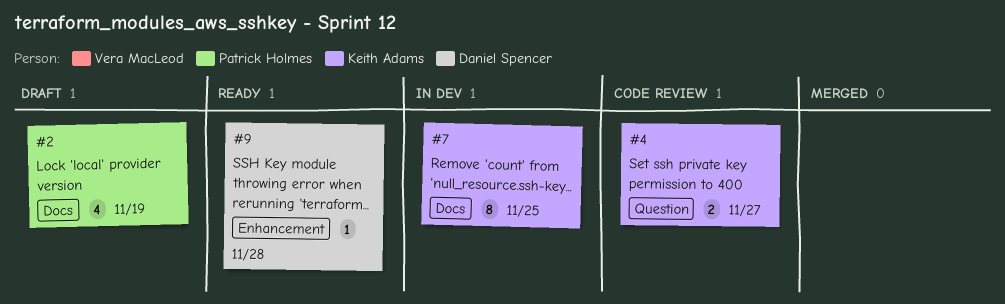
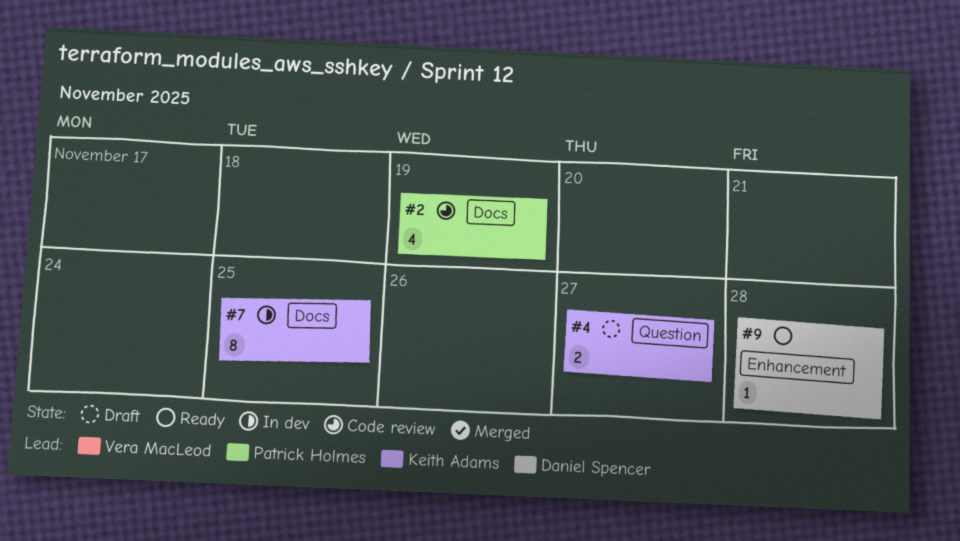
#2, status: Draft -> Code review
#4, status: Code review -> Draft

